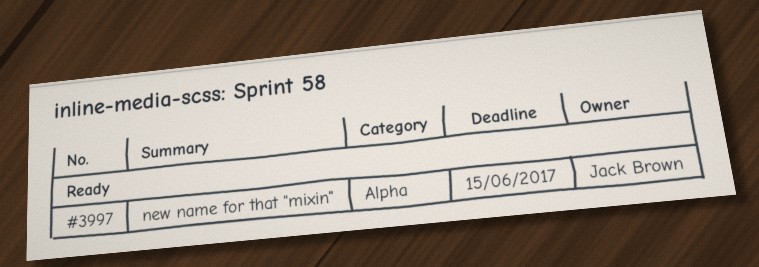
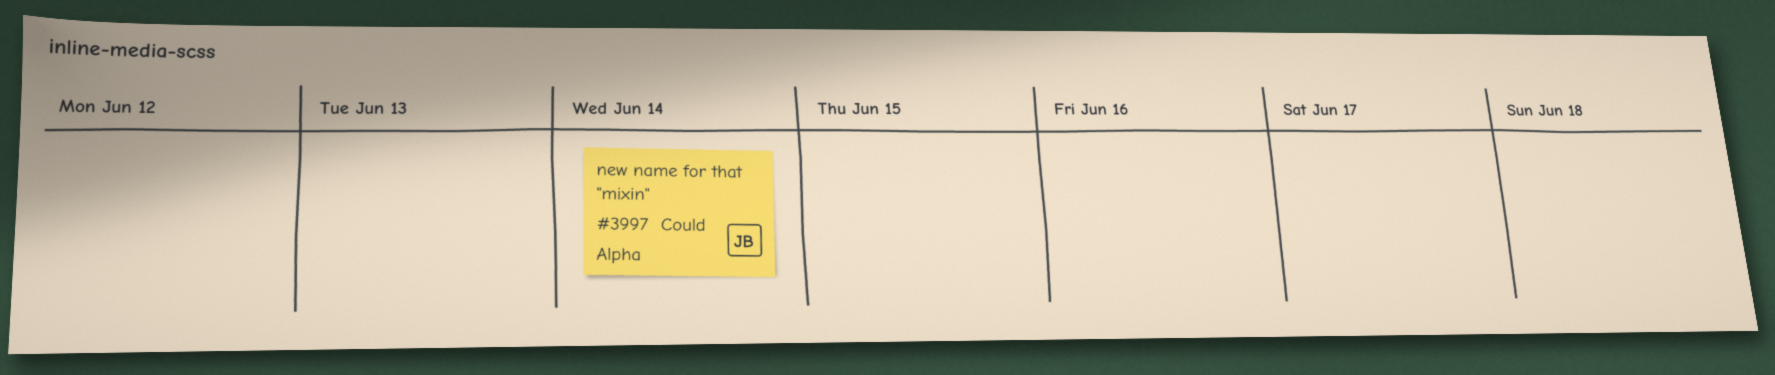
#3997, due: Jun 15 -> Jun 14

